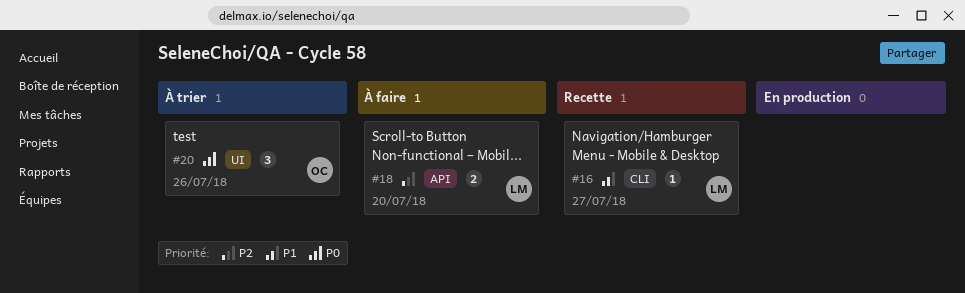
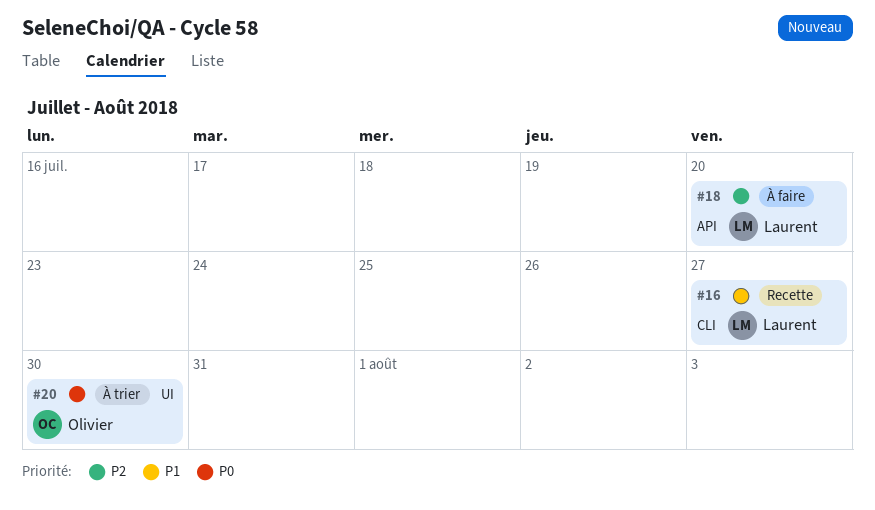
#20, due: Jul 26 -> Jul 30

